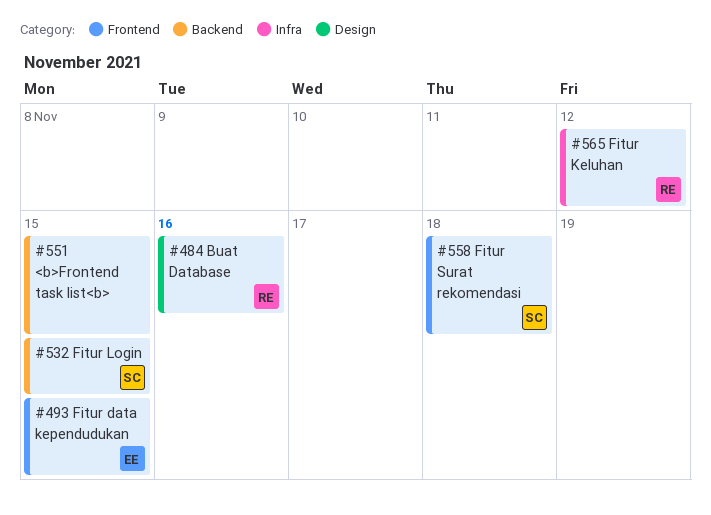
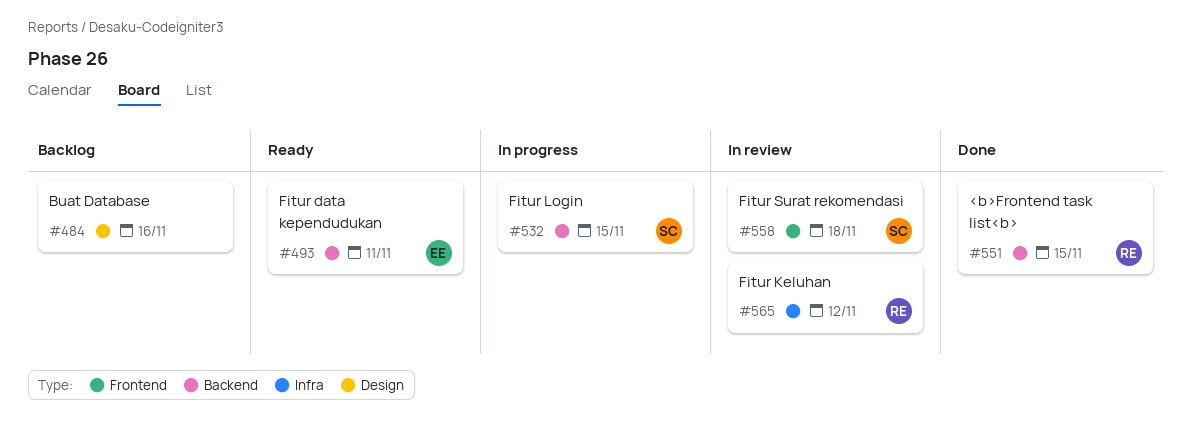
#484, owner: RE -> none
#493, label: Frontend -> Backend
#493, due: Nov 15 -> Nov 11
#551, owner: none -> RE

